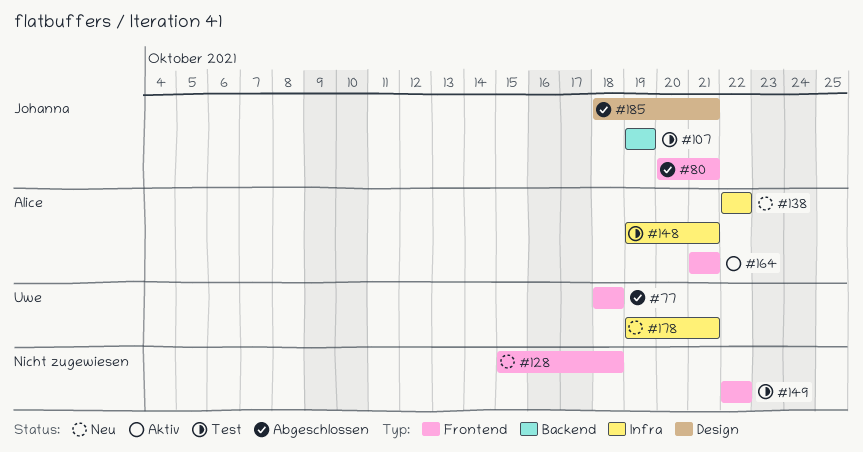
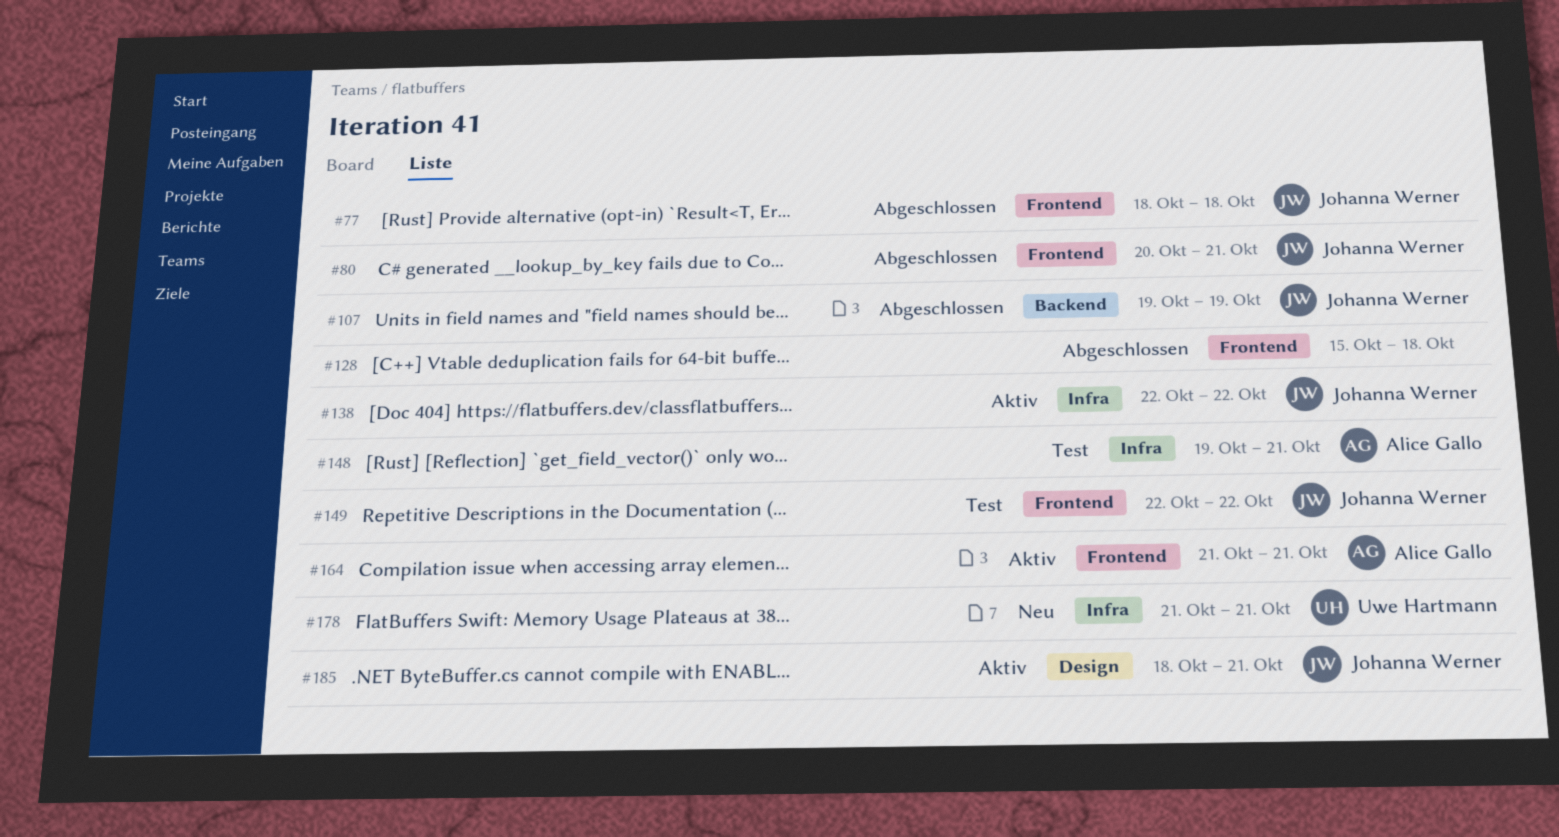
#77, owner: Uwe Hartmann -> Johanna Werner
#107, status: Test -> Abgeschlossen
#128, status: Neu -> Abgeschlossen
#138, status: Neu -> Aktiv
#138, owner: Alice Gallo -> Johanna Werner
#149, owner: none -> Johanna Werner
#178, start: Oct 19 -> Oct 21
#185, status: Abgeschlossen -> Aktiv

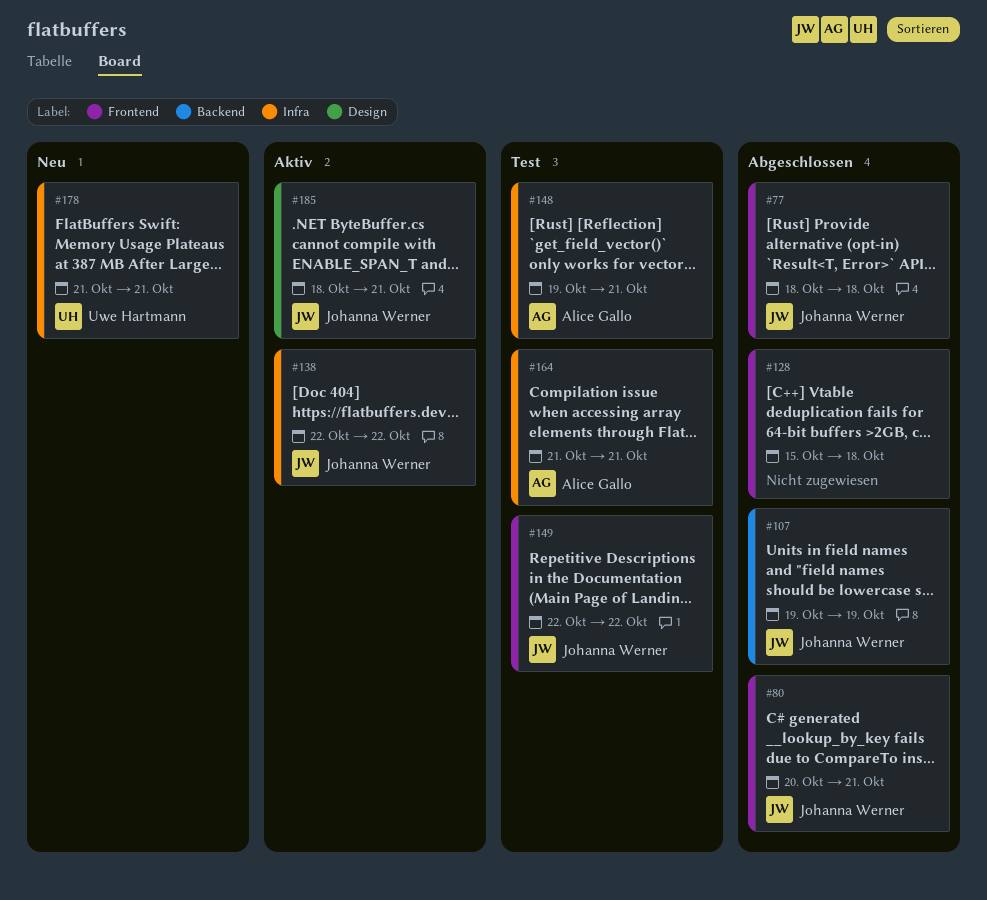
#164, status: Aktiv -> Test
#164, label: Frontend -> Infra

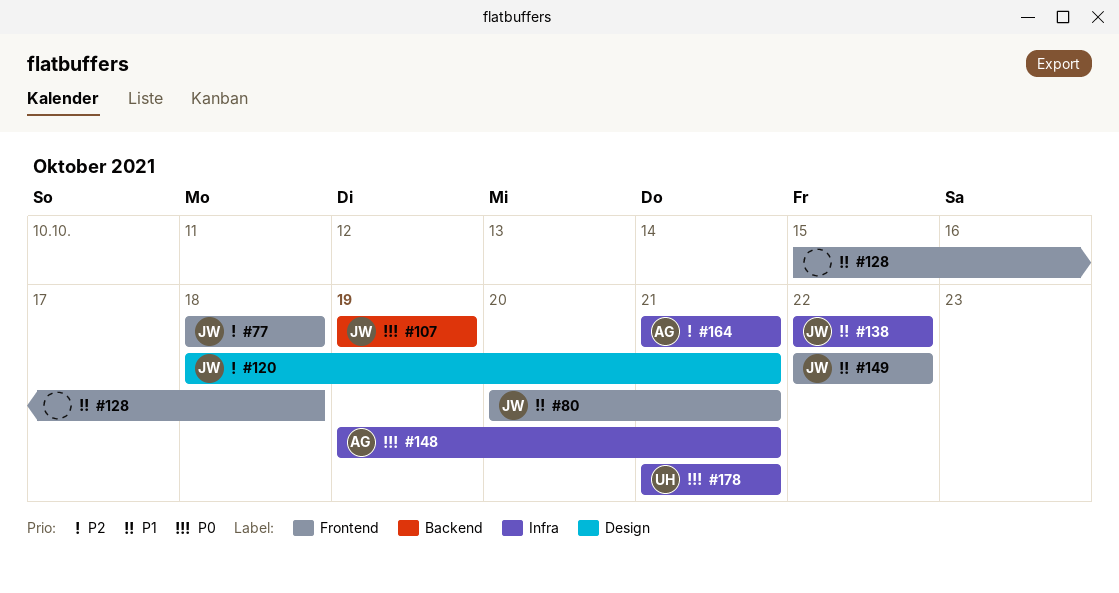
#120: none -> present
#185: present -> none

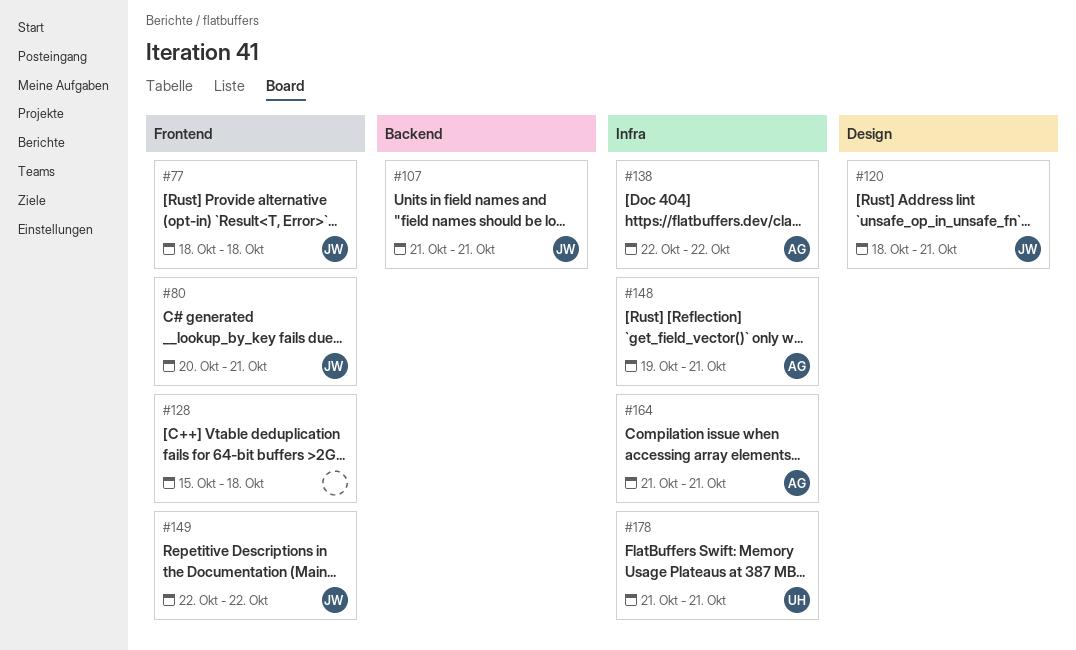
#107, start: Oct 19 -> Oct 21
#107, due: Oct 19 -> Oct 21
#138, owner: JW -> AG

